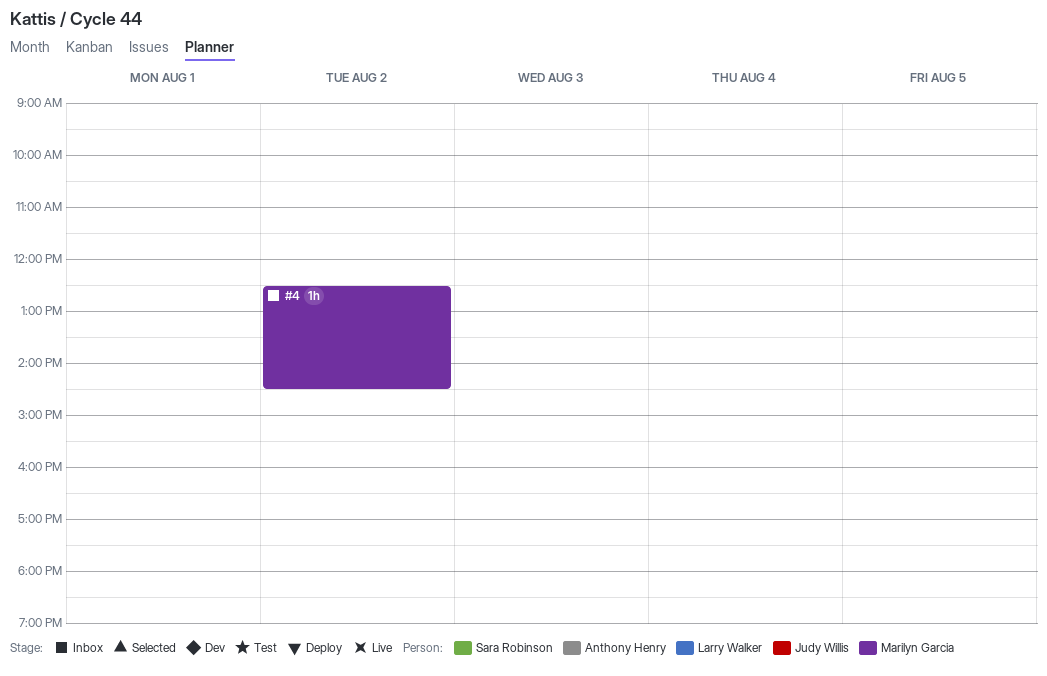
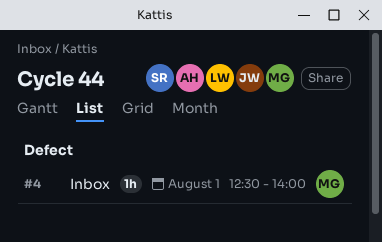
#4, day: Aug 2 -> Aug 1
#4, ends: 14:30 -> 14:00

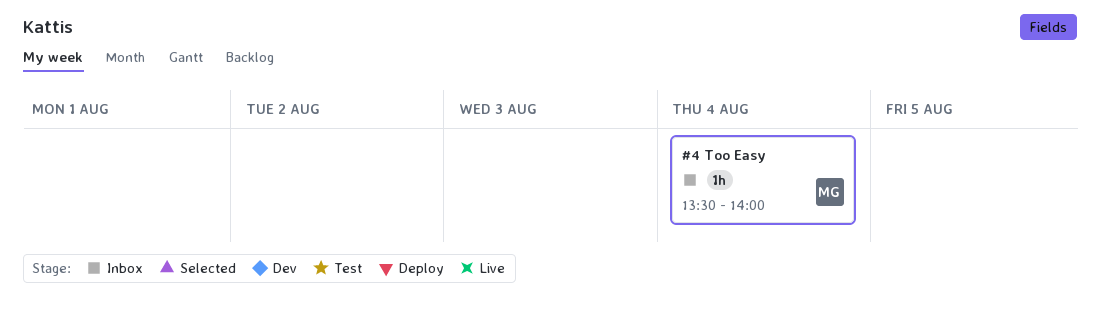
#4, day: Aug 1 -> Aug 4
#4, begins: 12:30 -> 13:30

